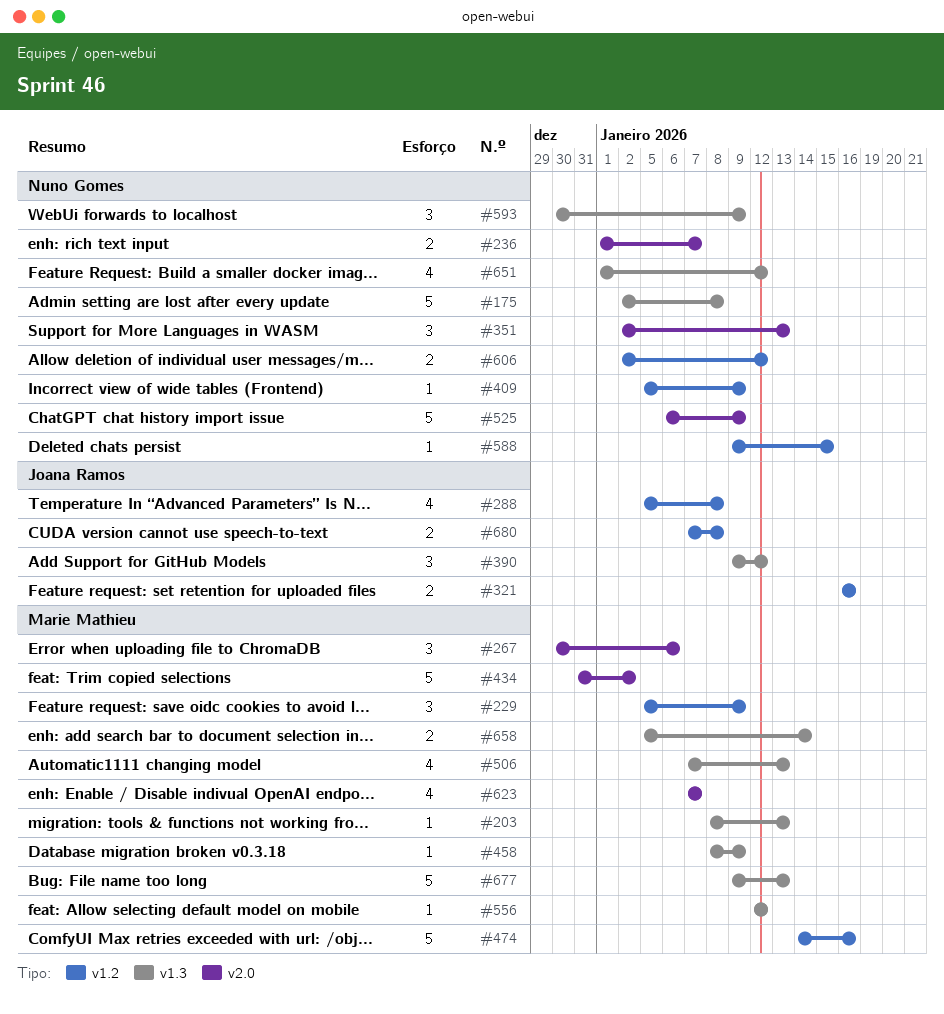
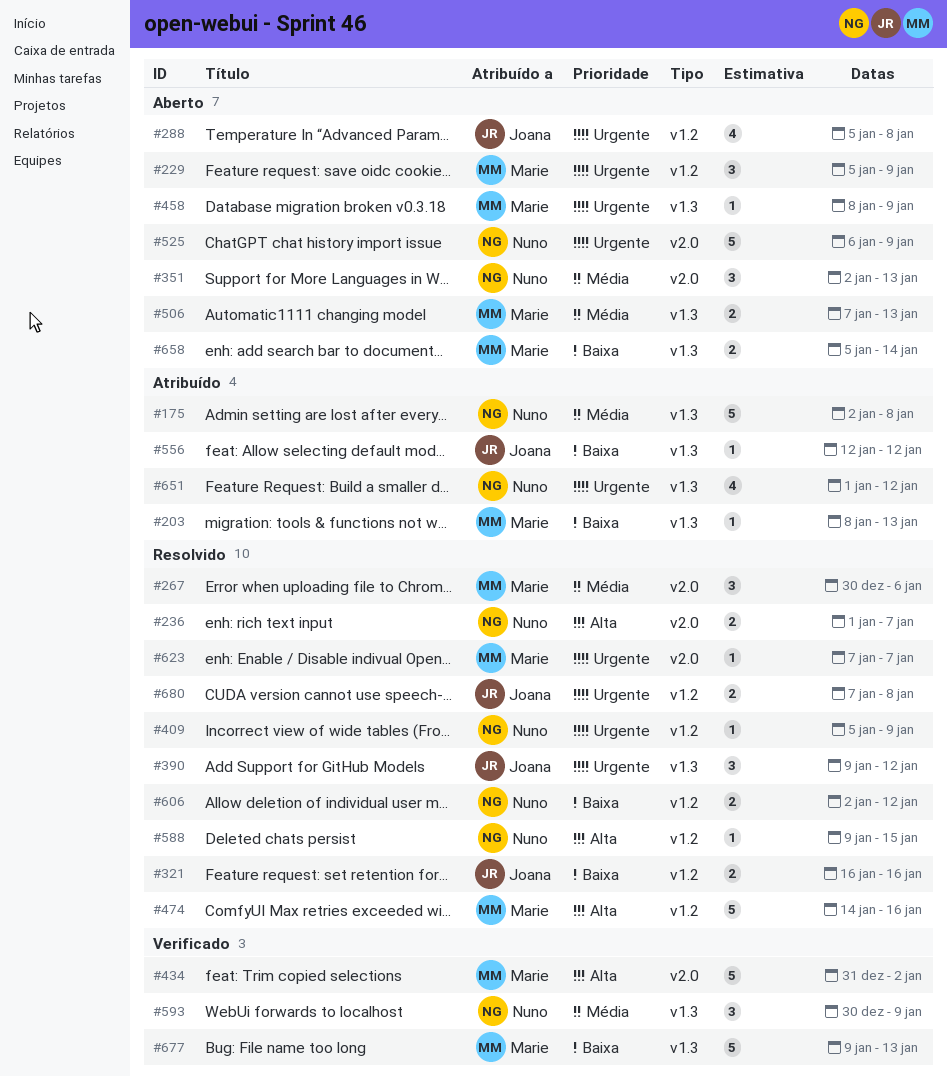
#506, estimate: 4 -> 2
#556, owner: Marie Mathieu -> Joana Ramos
#623, estimate: 4 -> 1

